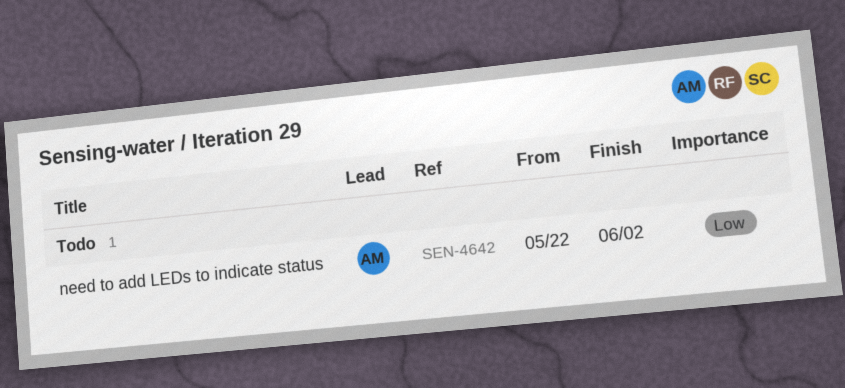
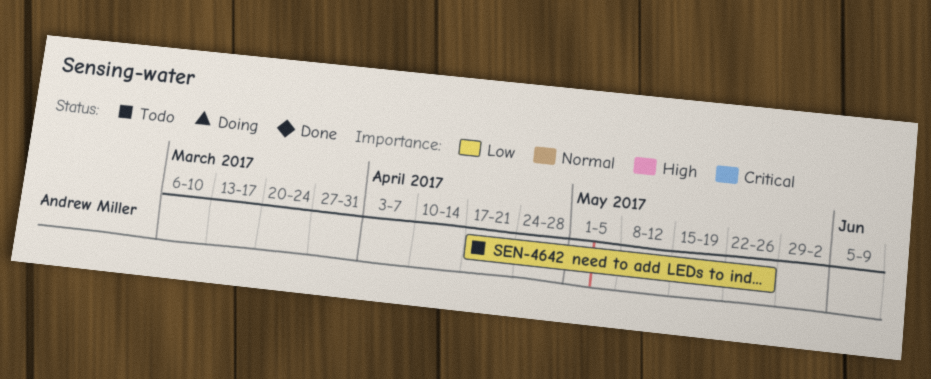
SEN-4642, start: May 22 -> Apr 17
SEN-4642, due: Jun 2 -> May 26

